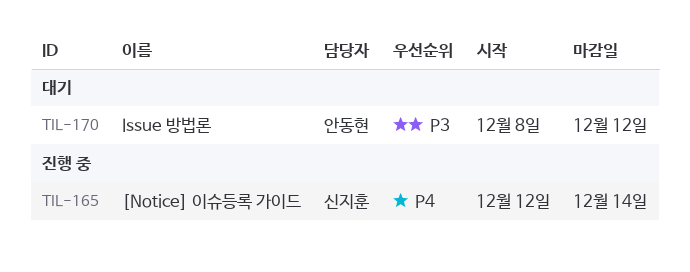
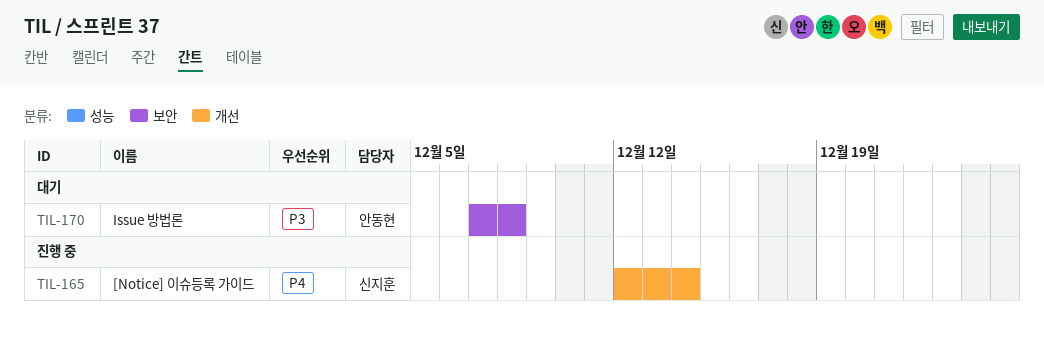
TIL-170, start: Dec 8 -> Dec 7
TIL-170, due: Dec 12 -> Dec 8

